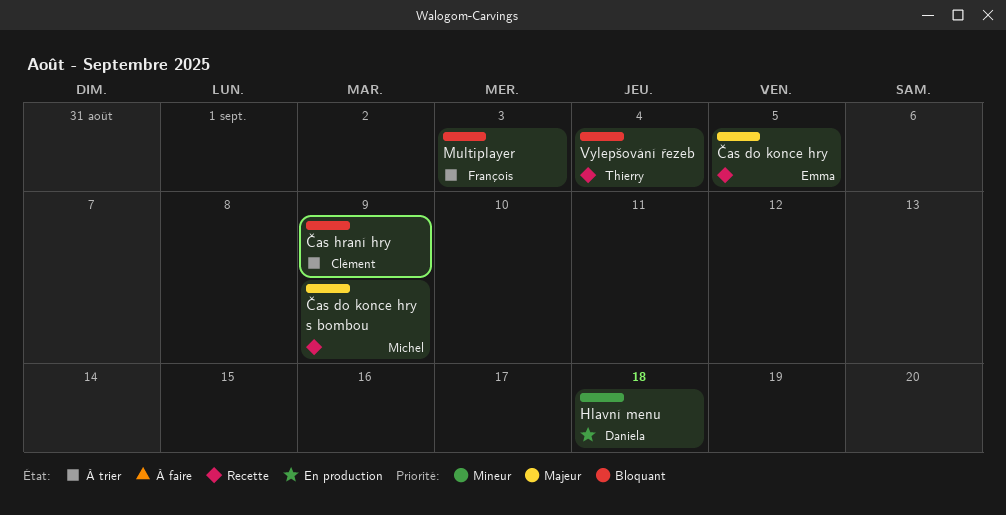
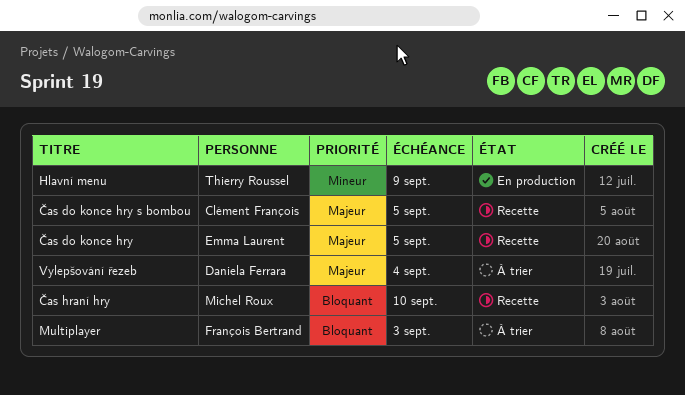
Hlavní menu, owner: Daniela Ferrara -> Thierry Roussel
Hlavní menu, due: Sep 18 -> Sep 9
Vylepšování řezeb, status: Recette -> À trier
Vylepšování řezeb, owner: Thierry Roussel -> Daniela Ferrara
Vylepšování řezeb, priority: Bloquant -> Majeur
Čas do konce hry s bombou, owner: Michel Roux -> Clément François
Čas do konce hry s bombou, due: Sep 9 -> Sep 5
Čas hraní hry, status: À trier -> Recette
Čas hraní hry, owner: Clément François -> Michel Roux
Čas hraní hry, due: Sep 9 -> Sep 10

